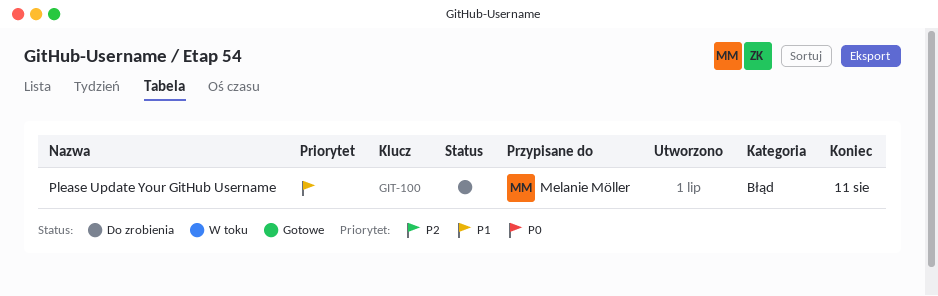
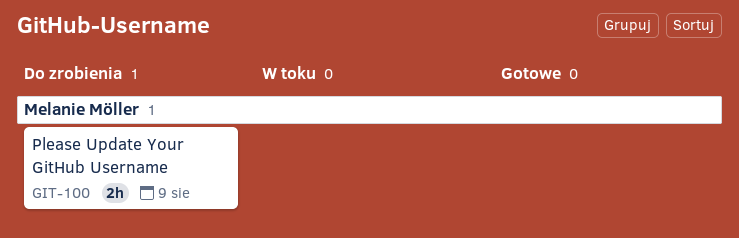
GIT-100, due: Aug 11 -> Aug 9

